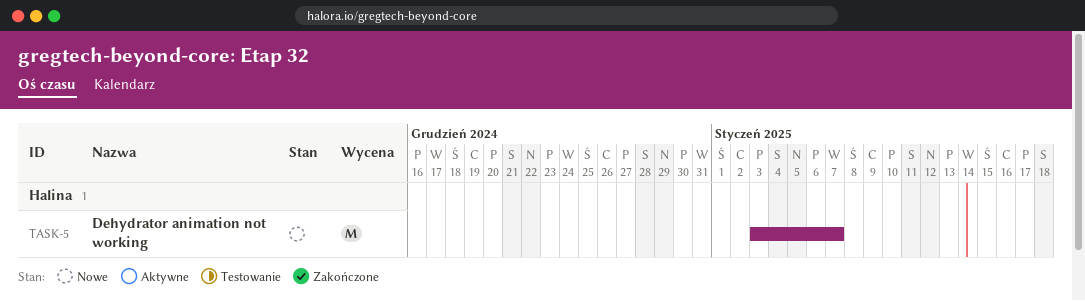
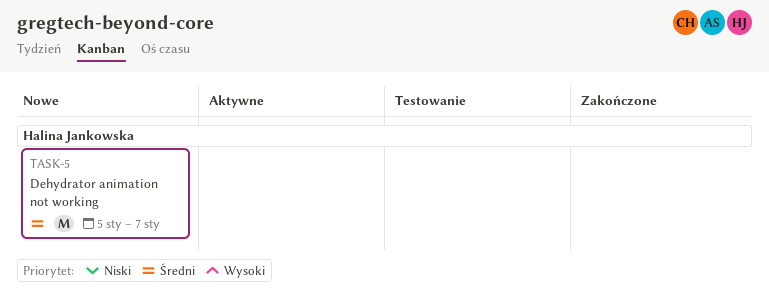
TASK-5, start: Jan 3 -> Jan 5

